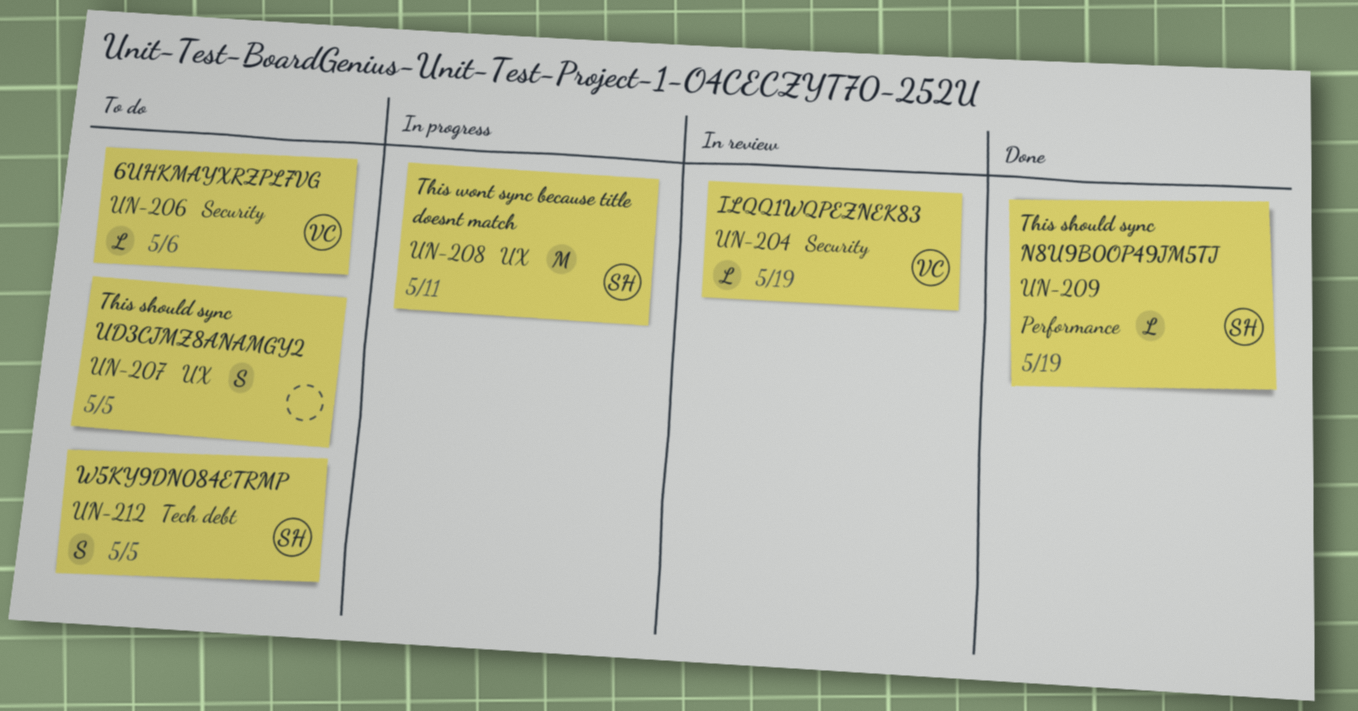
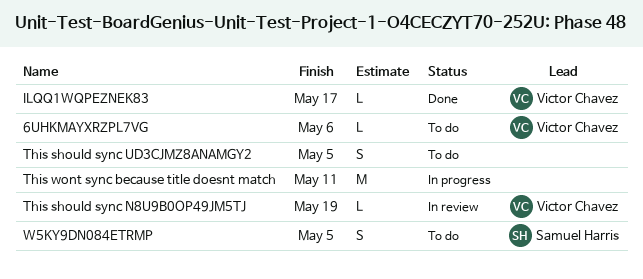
ILQQ1WQPEZNEK83, status: In review -> Done
ILQQ1WQPEZNEK83, due: May 19 -> May 17
This should sync N8U9B0OP49JM5TJ, status: Done -> In review
This should sync N8U9B0OP49JM5TJ, owner: Samuel Harris -> Victor Chavez
This wont sync because title doesnt match, owner: Samuel Harris -> none

